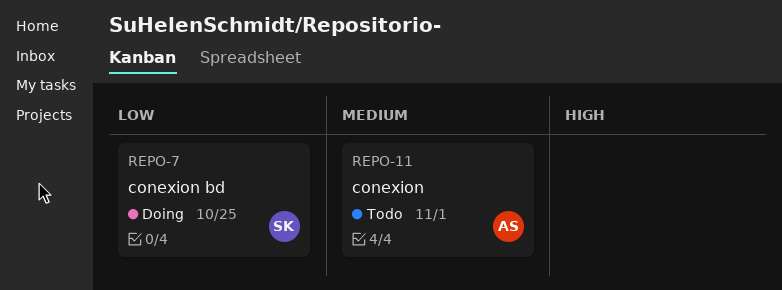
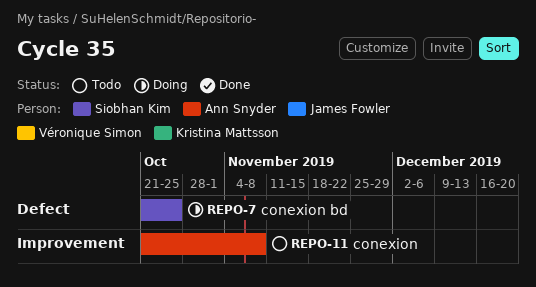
REPO-11, due: Nov 1 -> Nov 8

